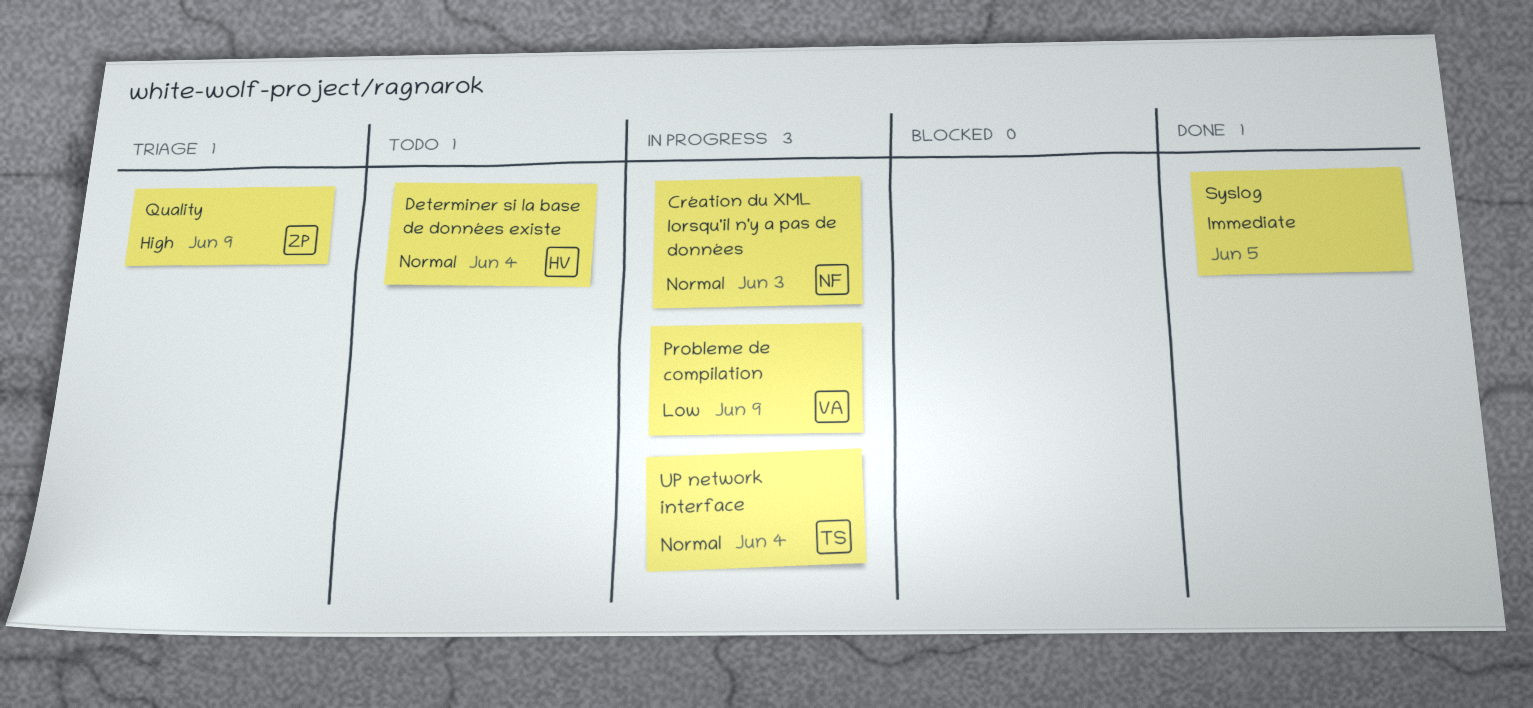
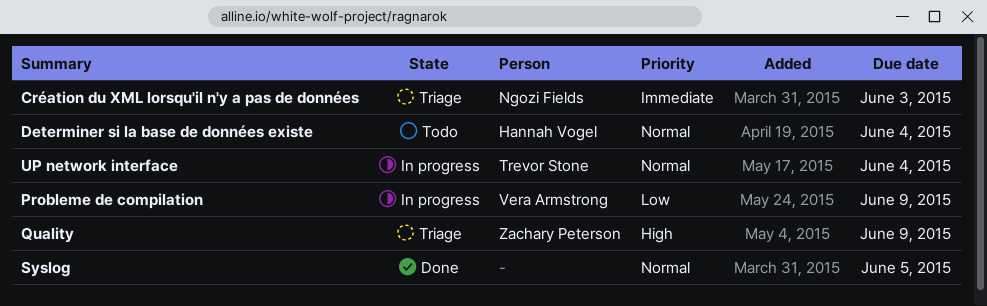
Création du XML lorsqu'il n'y a pas de données, status: In progress -> Triage
Création du XML lorsqu'il n'y a pas de données, priority: Normal -> Immediate
Syslog, priority: Immediate -> Normal

